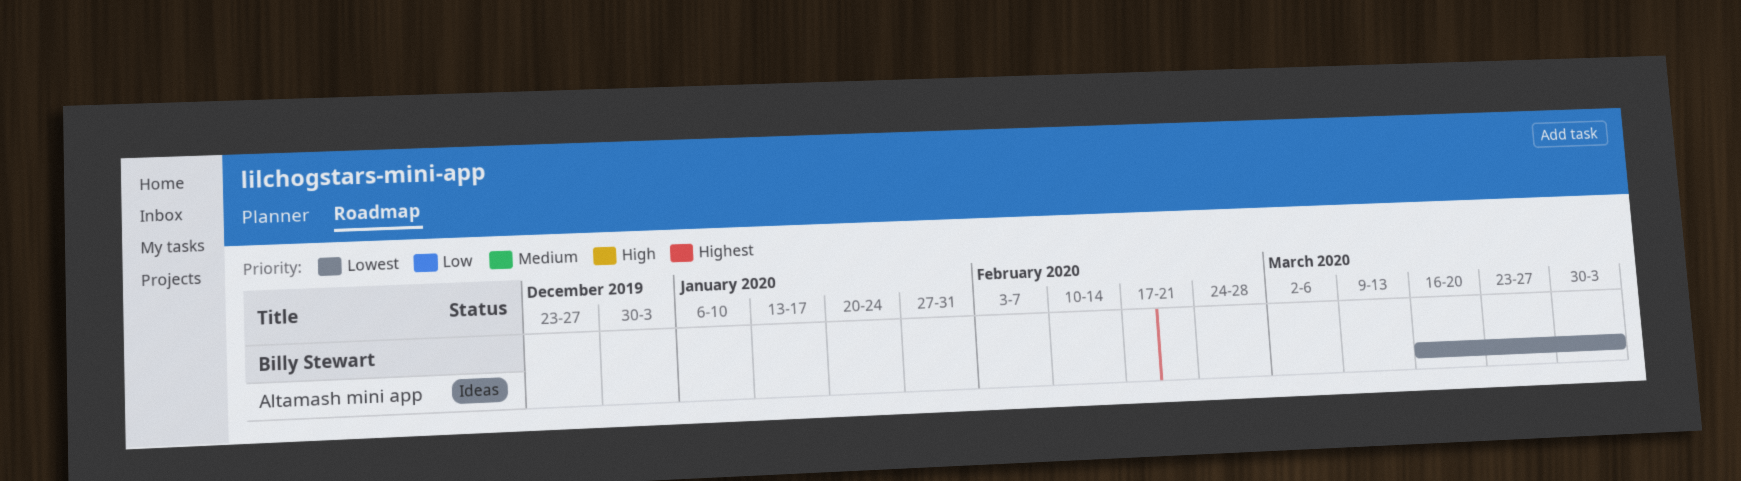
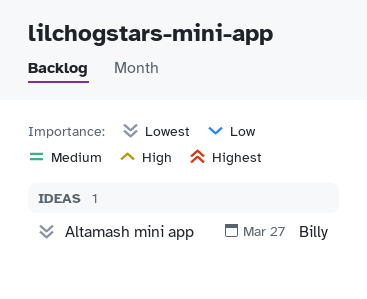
Altamash mini app, due: Apr 3 -> Mar 27

